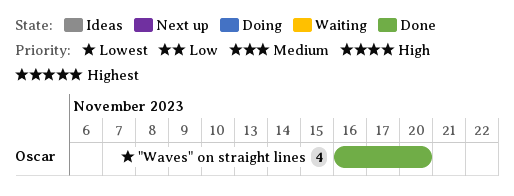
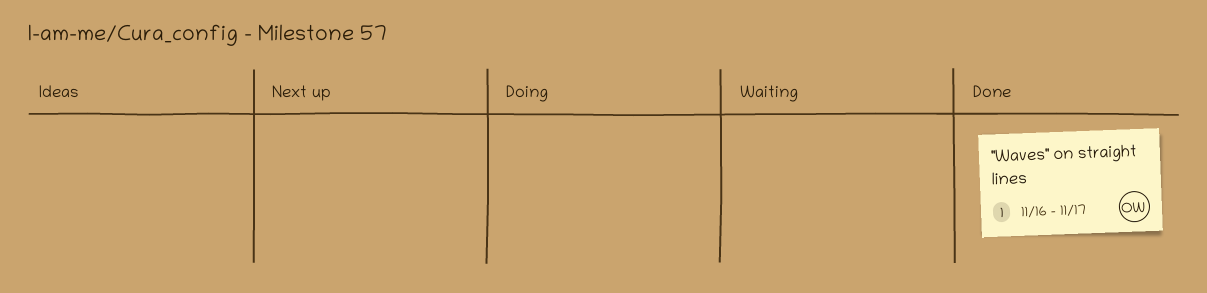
"Waves" on straight lines, estimate: 4 -> 1
"Waves" on straight lines, due: Nov 20 -> Nov 17

